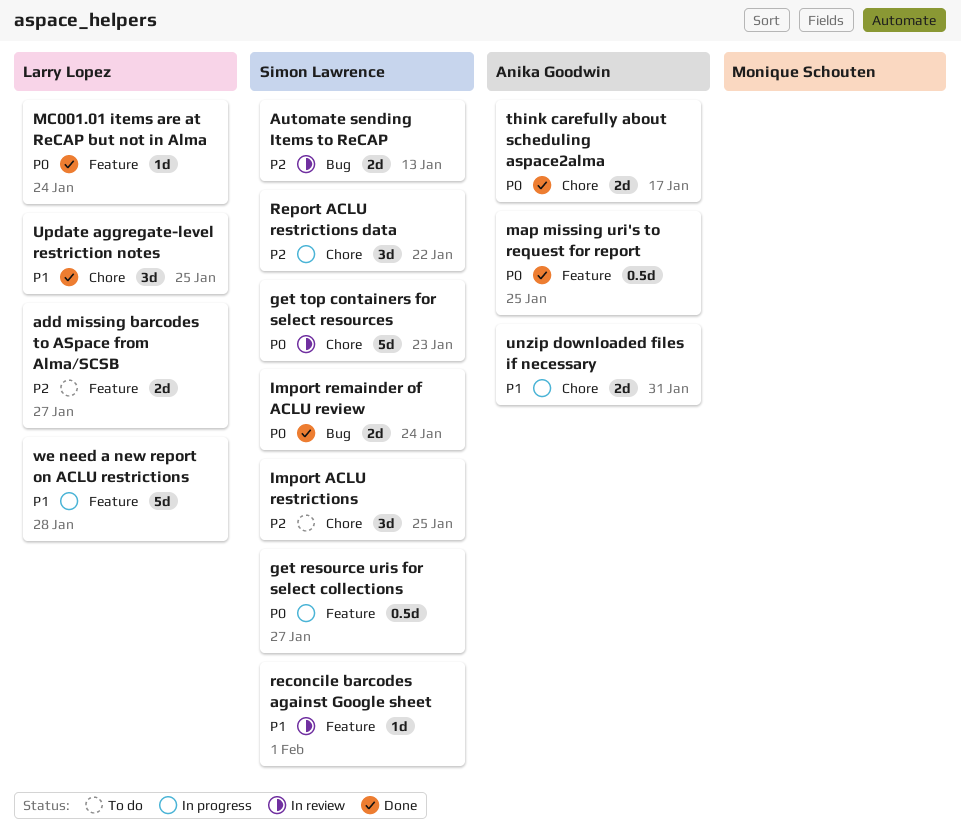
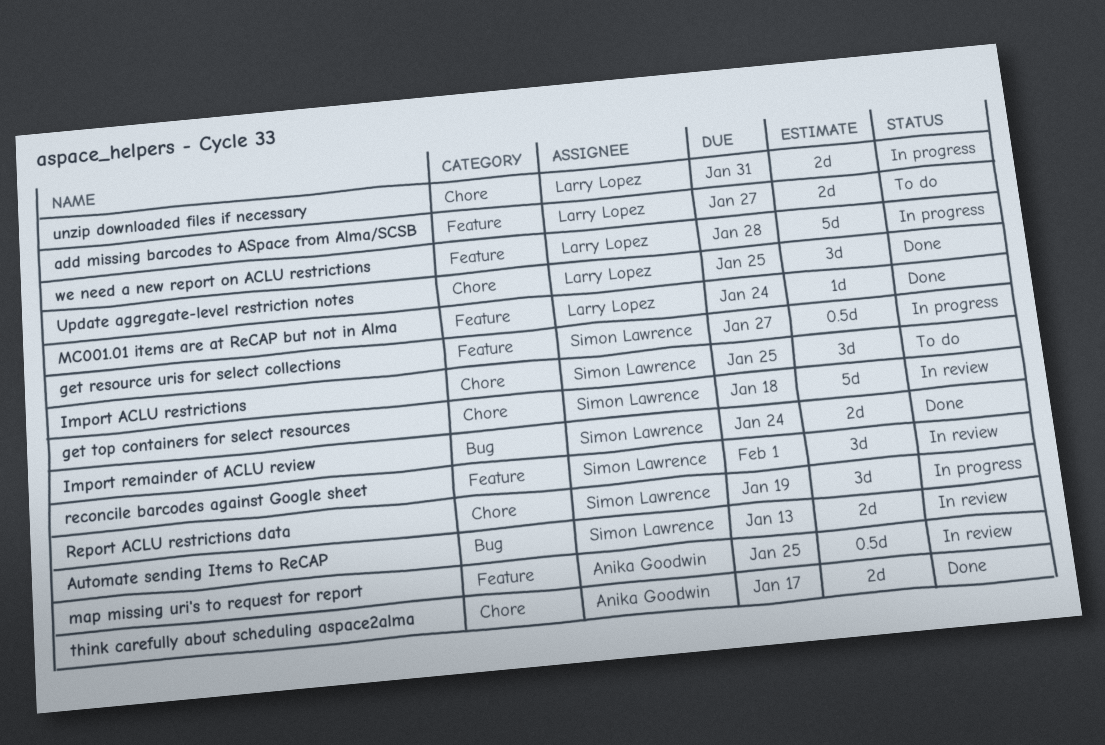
get top containers for select resources, due: Jan 23 -> Jan 18
map missing uri's to request for report, status: Done -> In review
reconcile barcodes against Google sheet, estimate: 1d -> 3d
Report ACLU restrictions data, due: Jan 22 -> Jan 19
unzip downloaded files if necessary, owner: Anika Goodwin -> Larry Lopez

